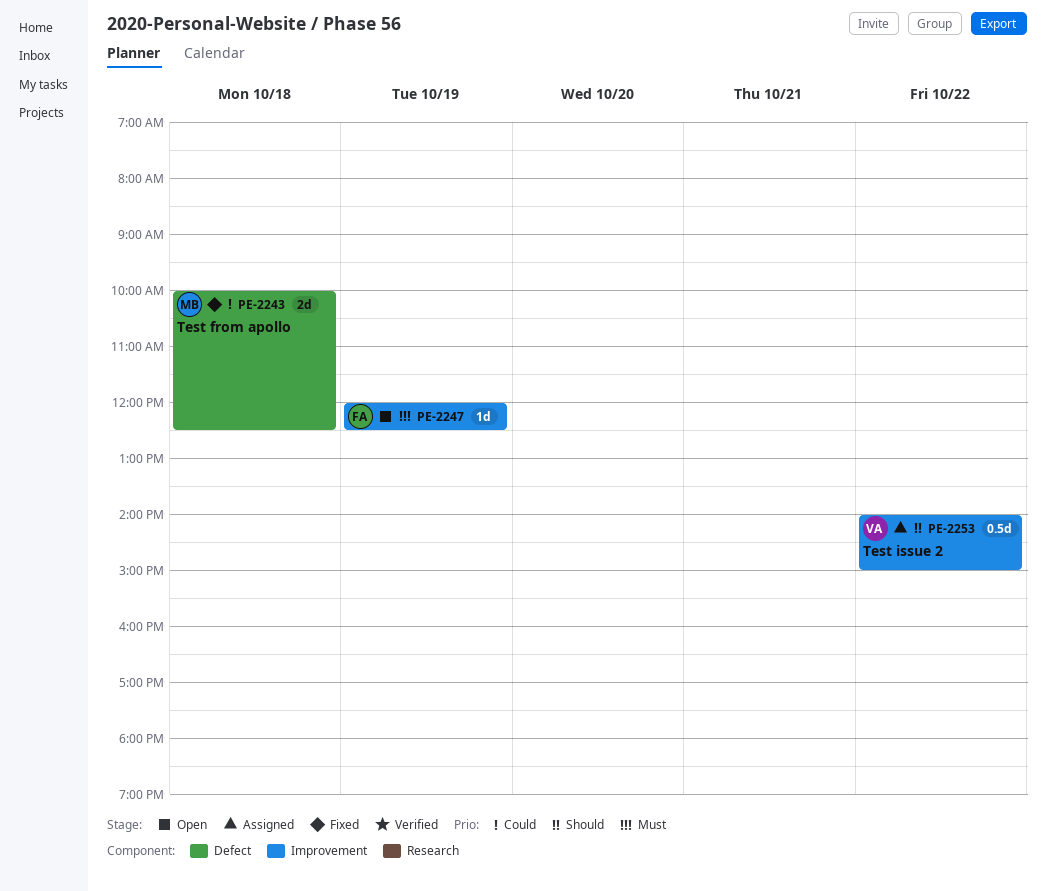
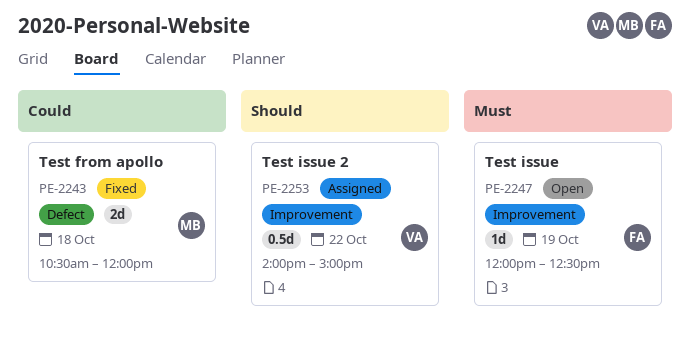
PE-2243, begins: 10:00 -> 10:30
PE-2243, ends: 12:30 -> 12:00

